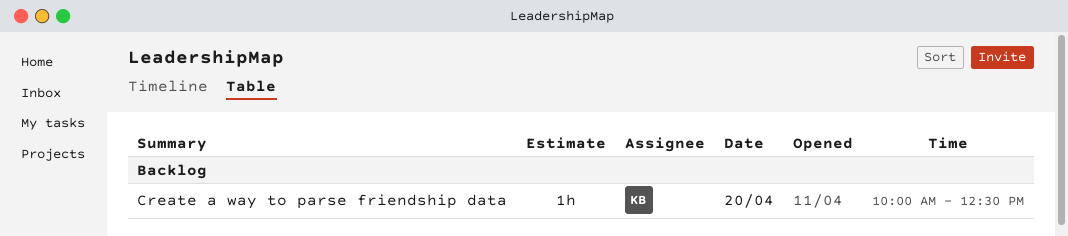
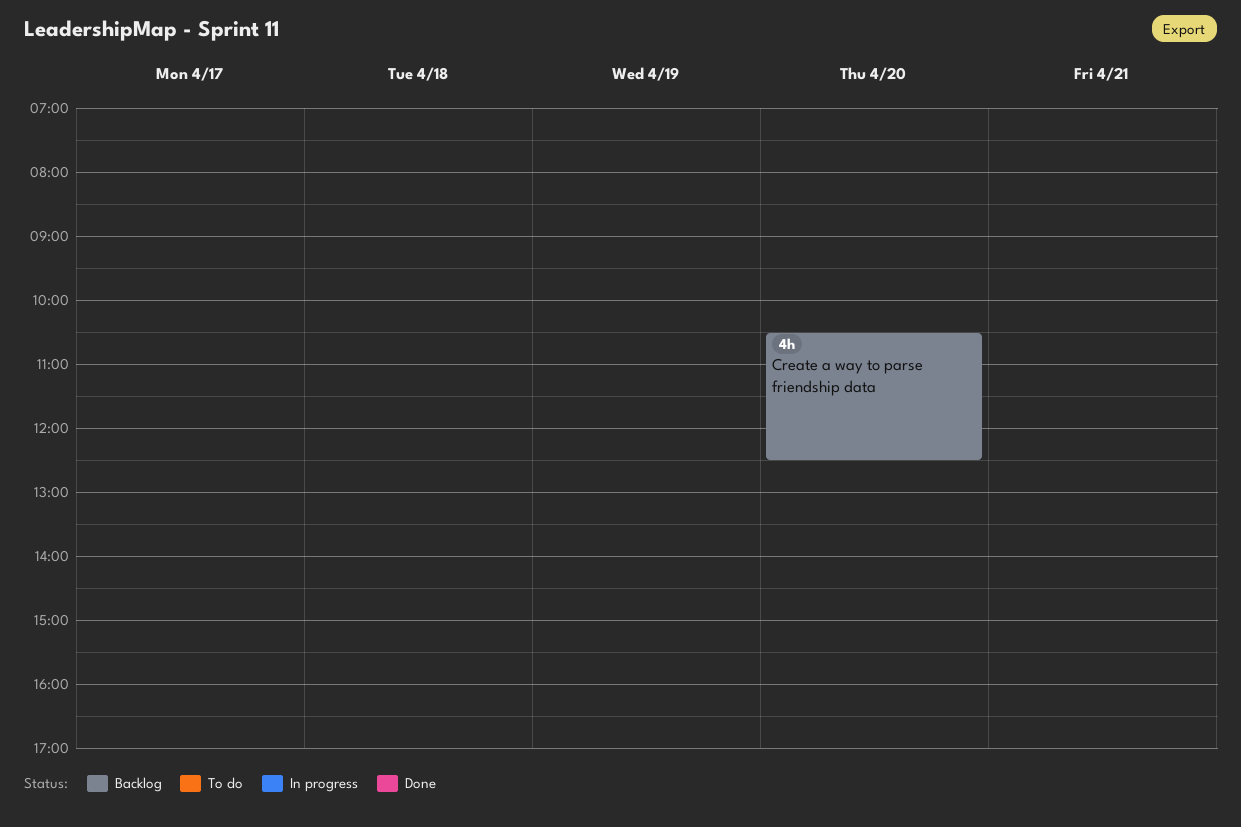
Create a way to parse friendship data, estimate: 1h -> 4h
Create a way to parse friendship data, begins: 10:00 -> 10:30

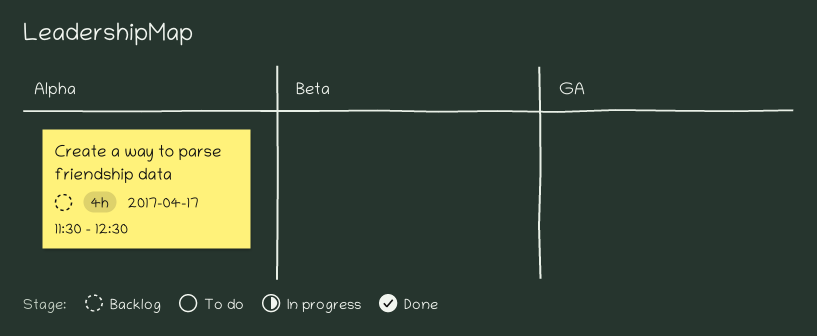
Create a way to parse friendship data, day: Apr 20 -> Apr 17
Create a way to parse friendship data, begins: 10:30 -> 11:30

